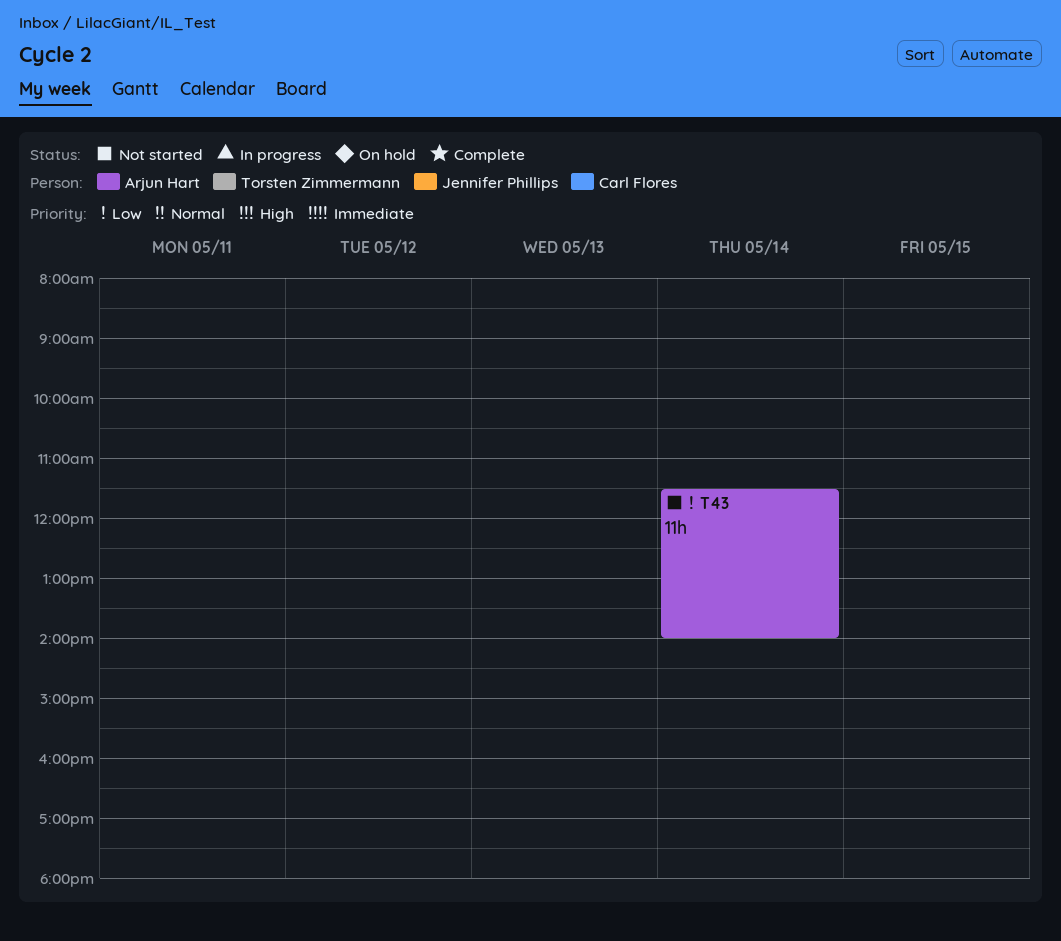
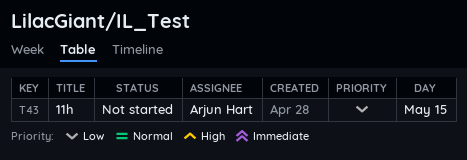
T43, day: May 14 -> May 15

